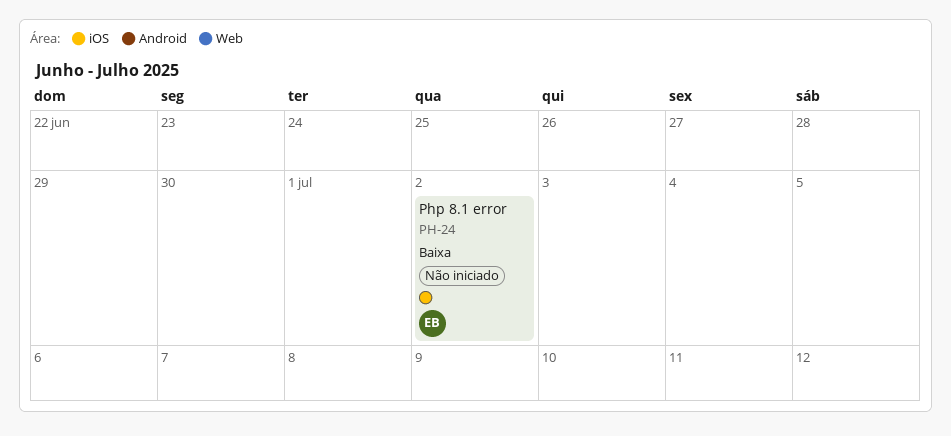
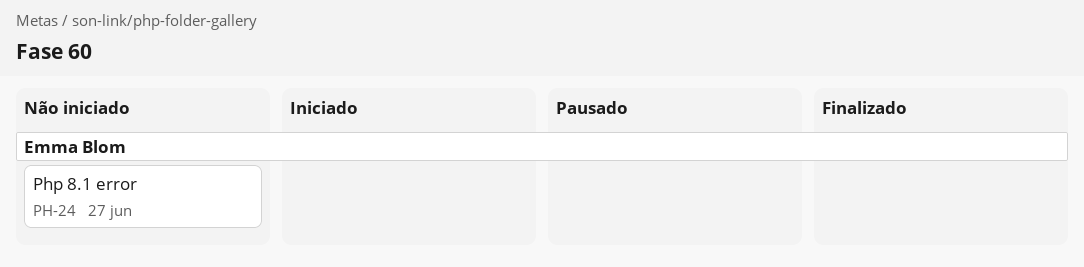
PH-24, due: Jul 2 -> Jun 27

